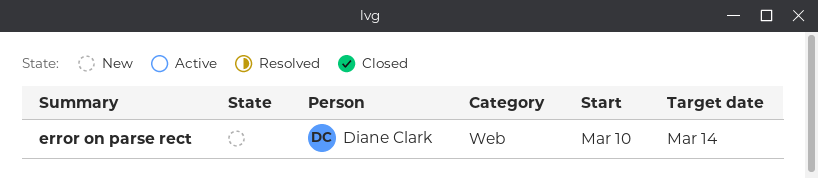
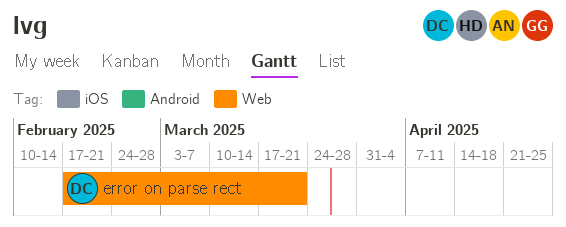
error on parse rect, start: Mar 10 -> Feb 17
error on parse rect, due: Mar 14 -> Mar 21

